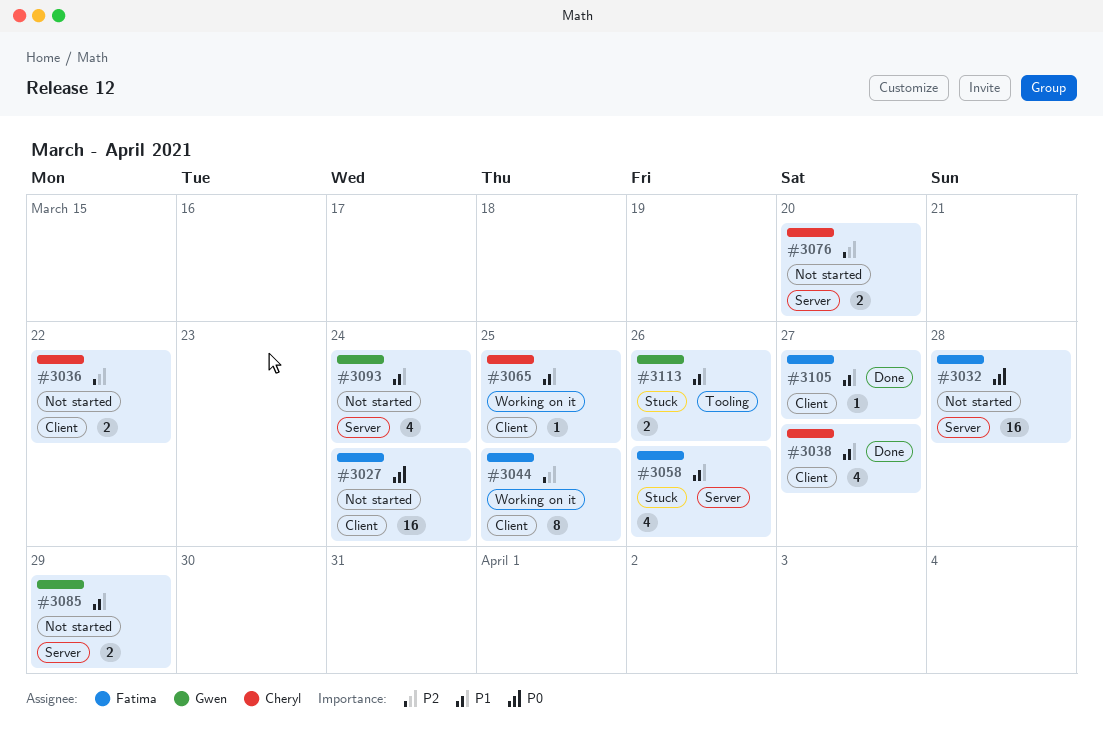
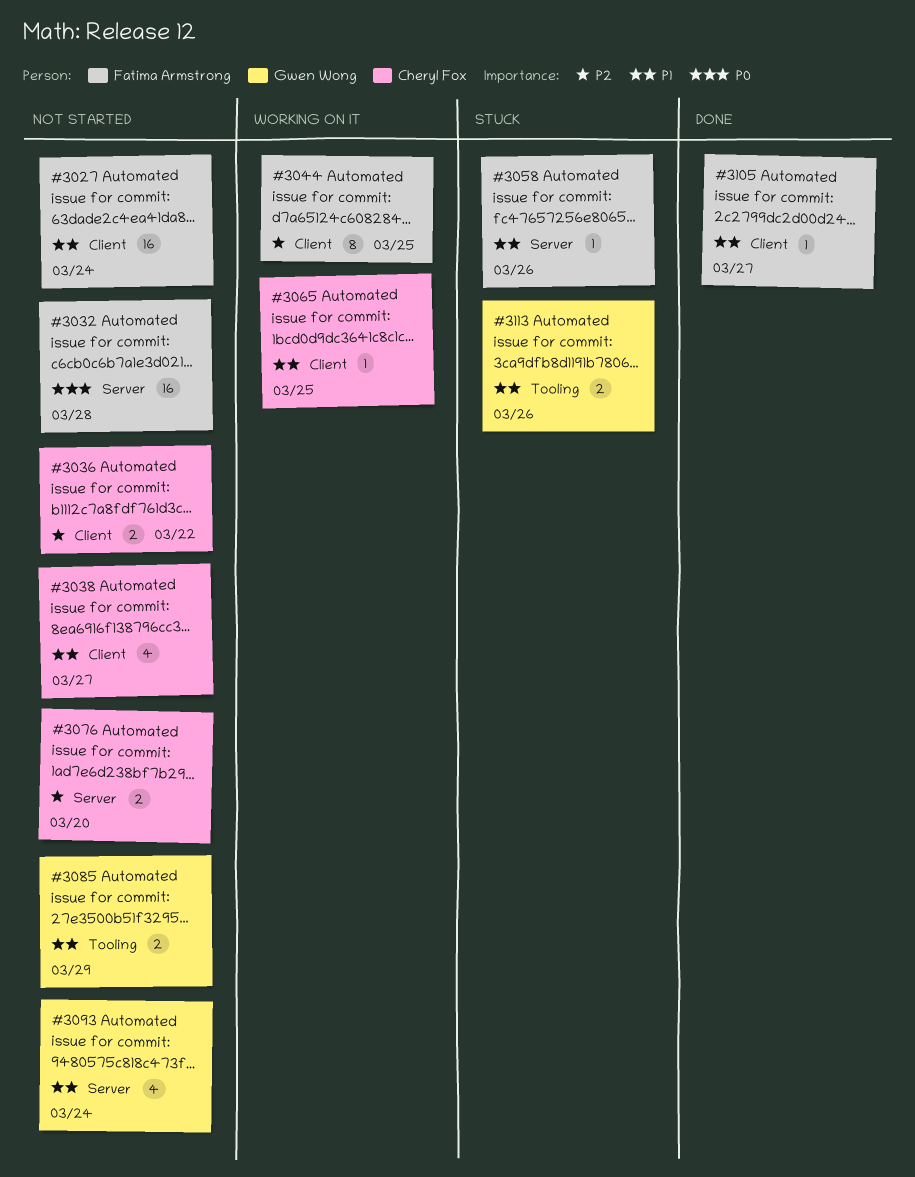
#3027, priority: P0 -> P1
#3038, status: Done -> Not started
#3058, estimate: 4 -> 1
#3085, label: Server -> Tooling

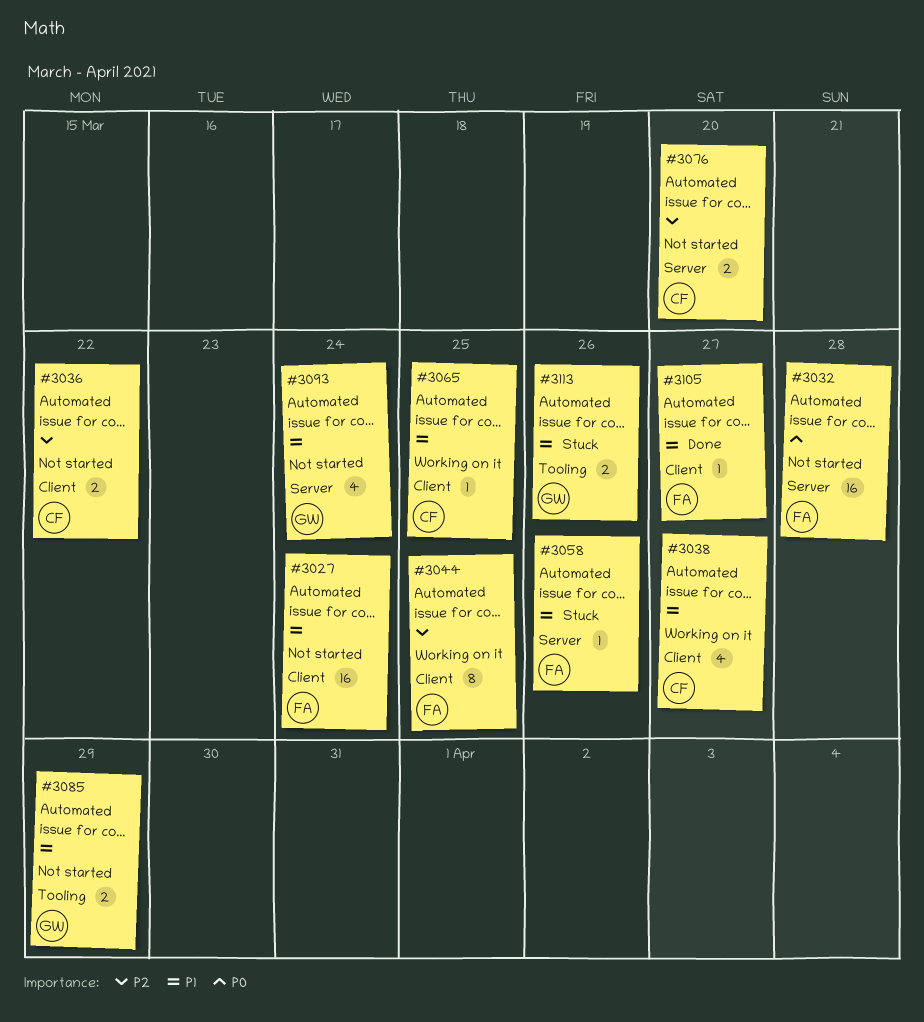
#3038, status: Not started -> Working on it

